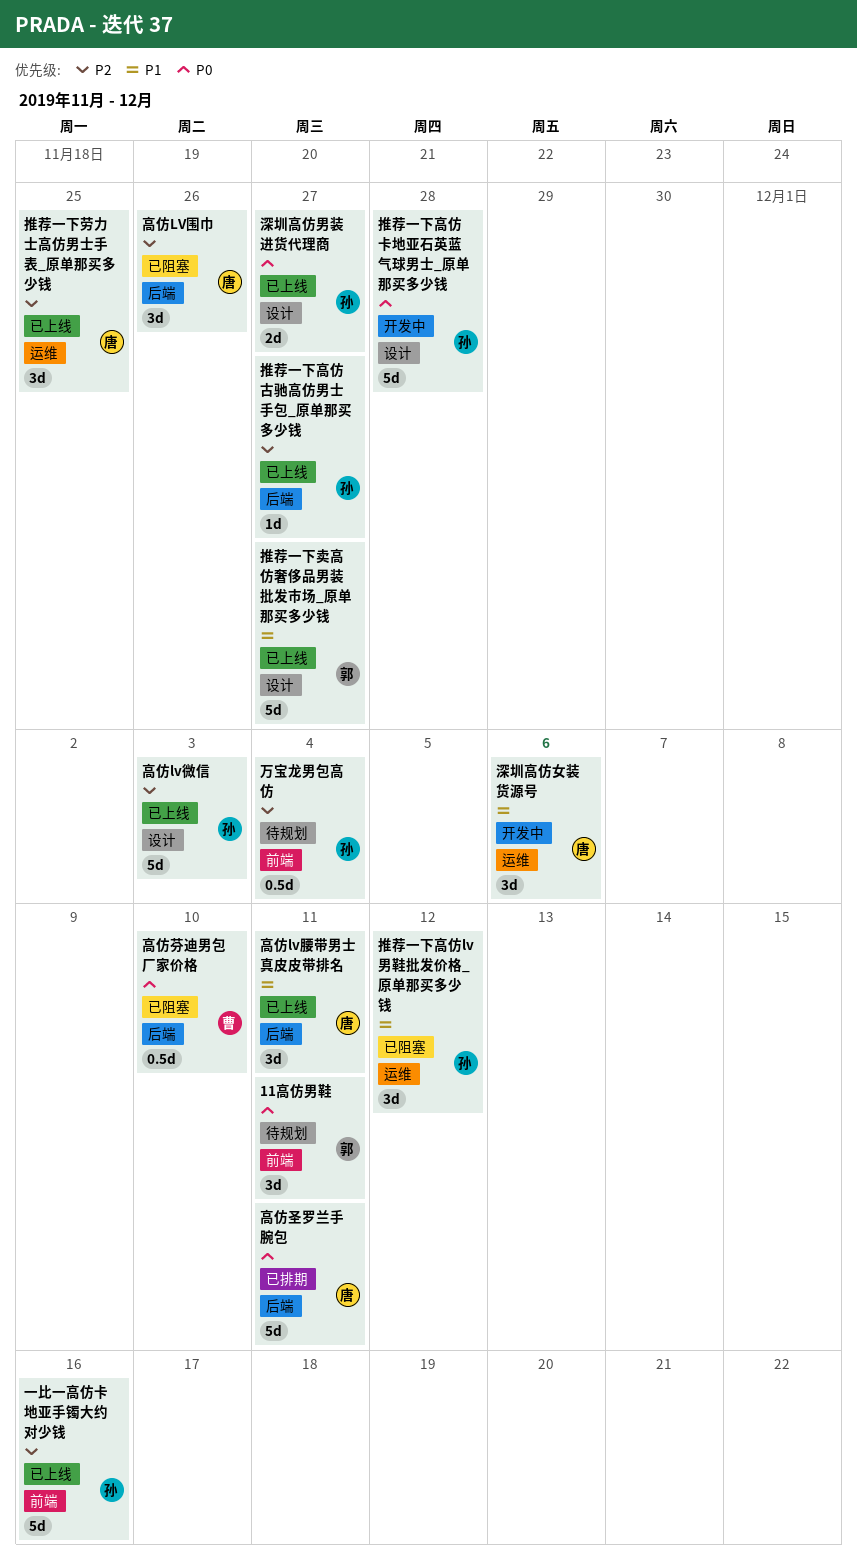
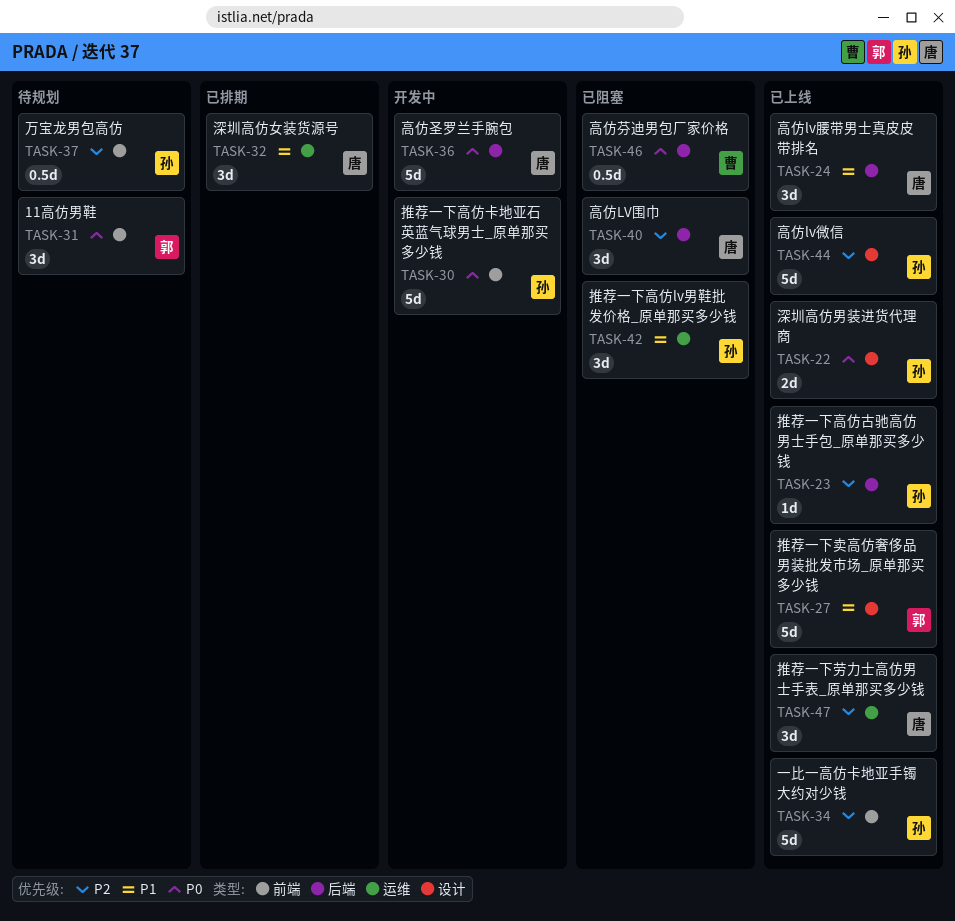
推荐一下高仿卡地亚石英蓝气球男士_原单那买多少钱, label: 设计 -> 前端
深圳高仿女装货源号, status: 开发中 -> 已排期
高仿圣罗兰手腕包, status: 已排期 -> 开发中

